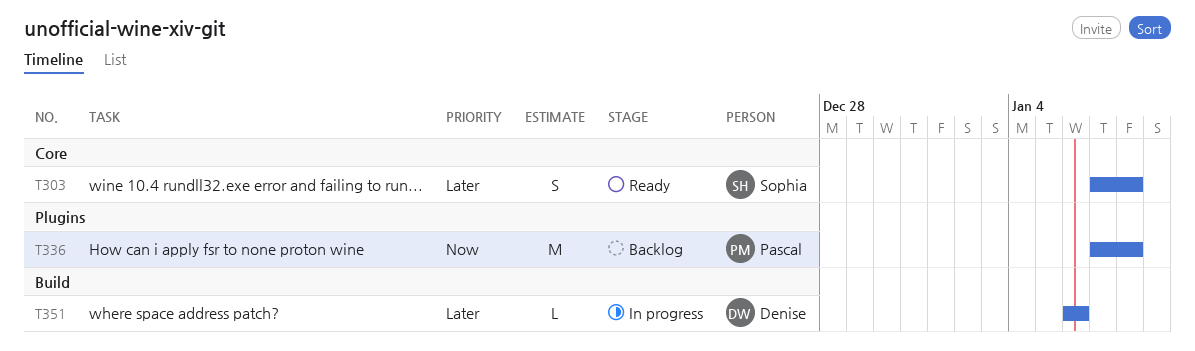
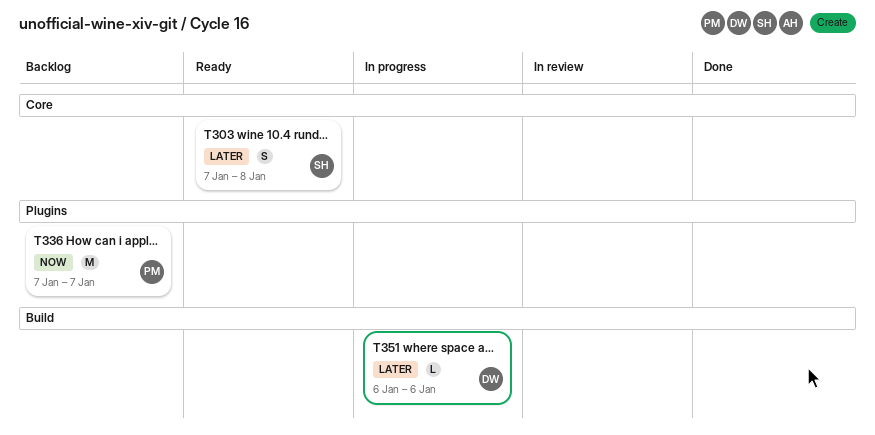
T336, due: Jan 8 -> Jan 7

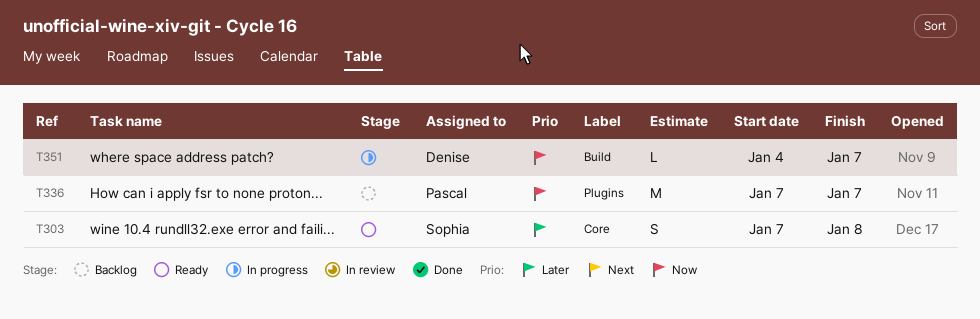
T351, priority: Later -> Now
T351, start: Jan 6 -> Jan 4
T351, due: Jan 6 -> Jan 7

